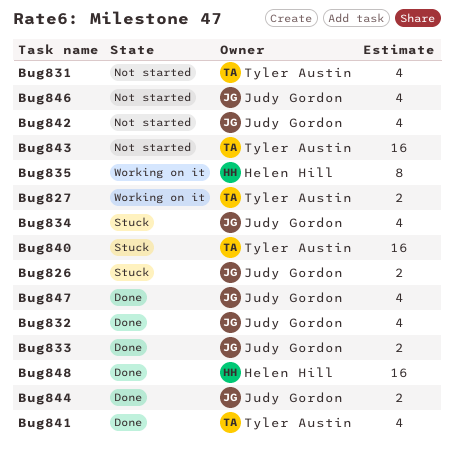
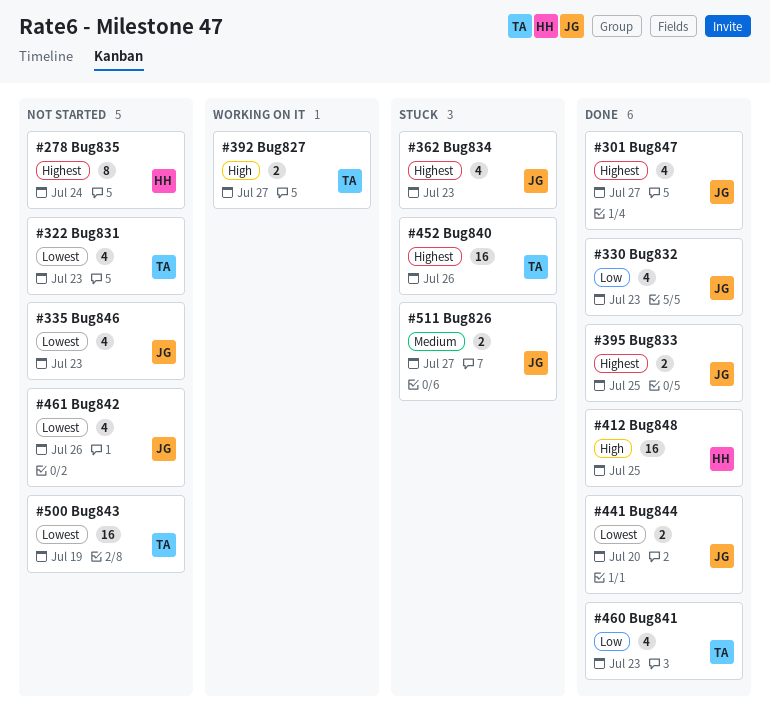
Bug835, status: Working on it -> Not started

